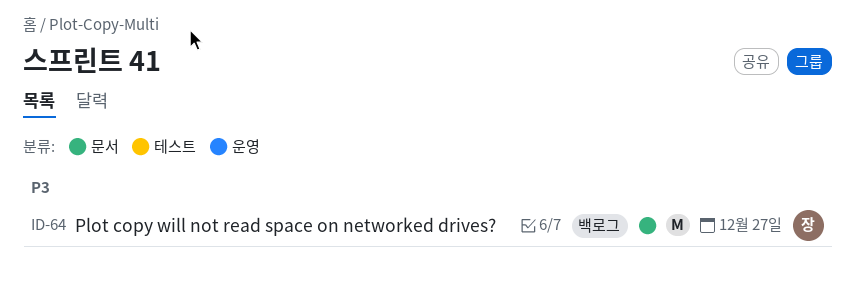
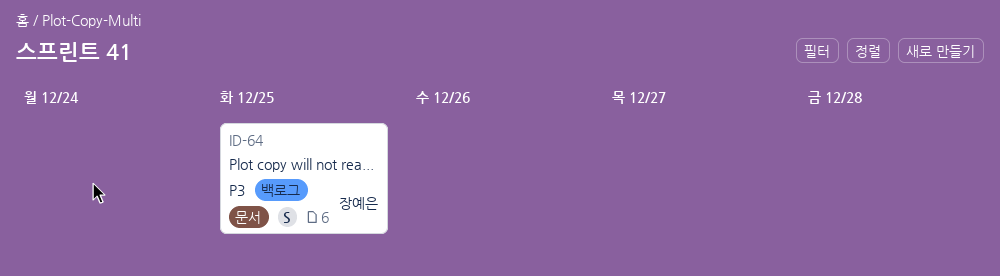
ID-64, estimate: M -> S
ID-64, due: Dec 27 -> Dec 25

